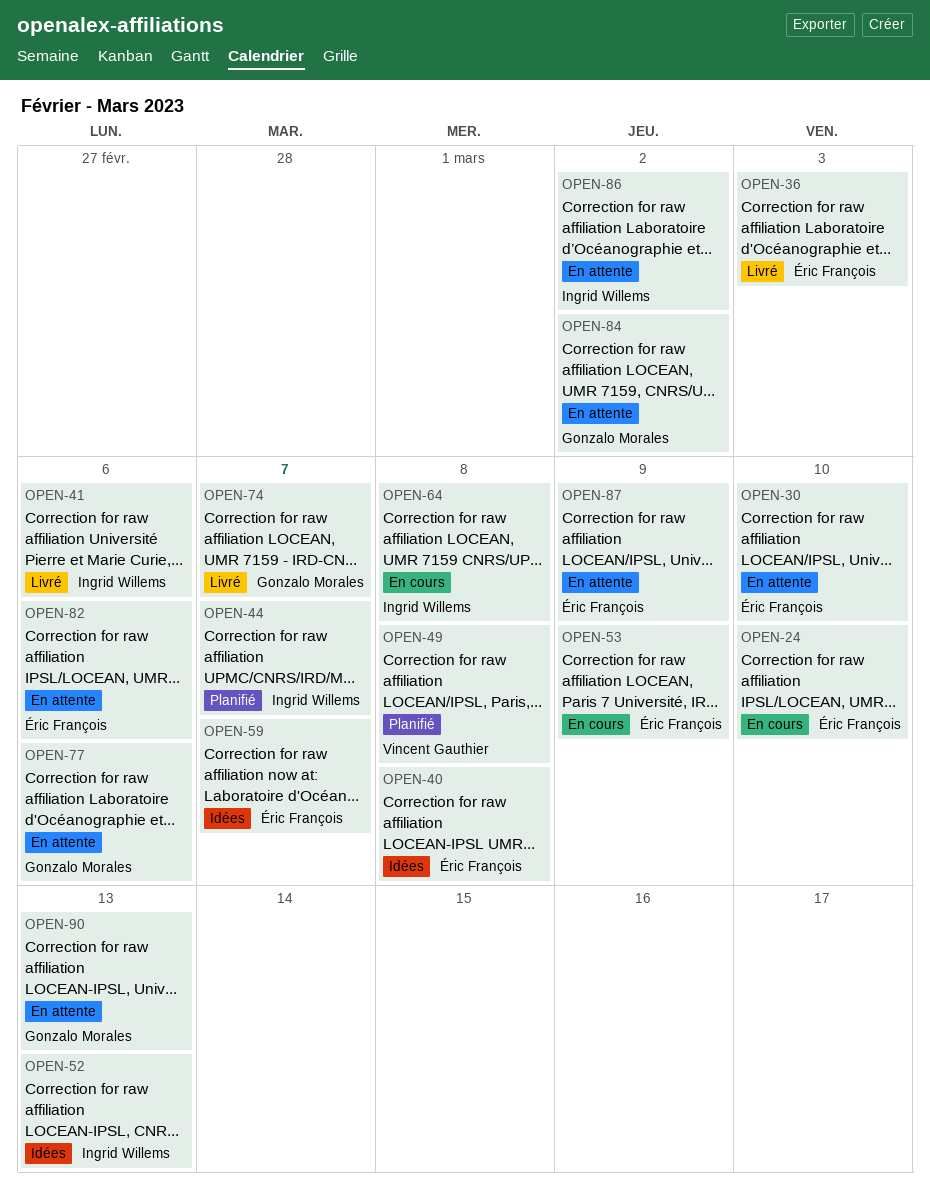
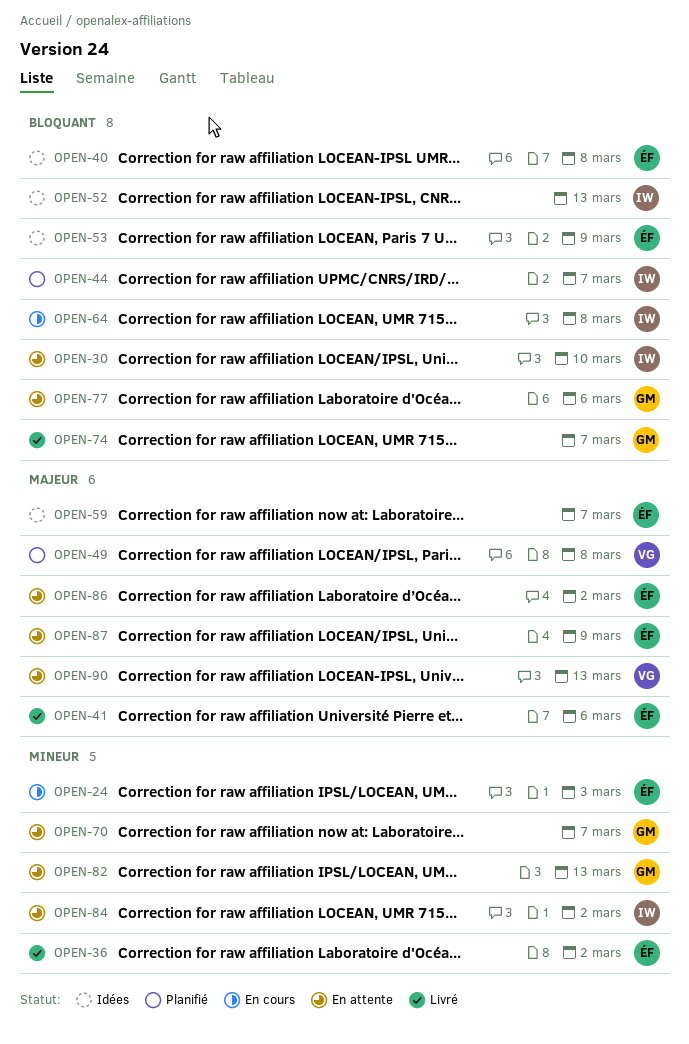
OPEN-24, due: Mar 10 -> Mar 3
OPEN-30, owner: Éric François -> Ingrid Willems
OPEN-36, due: Mar 3 -> Mar 2
OPEN-41, owner: Ingrid Willems -> Éric François
OPEN-53, status: En cours -> Idées
OPEN-70: none -> present
OPEN-82, owner: Éric François -> Gonzalo Morales
OPEN-82, due: Mar 6 -> Mar 13
OPEN-84, owner: Gonzalo Morales -> Ingrid Willems
OPEN-86, owner: Ingrid Willems -> Éric François
OPEN-90, owner: Gonzalo Morales -> Vincent Gauthier

